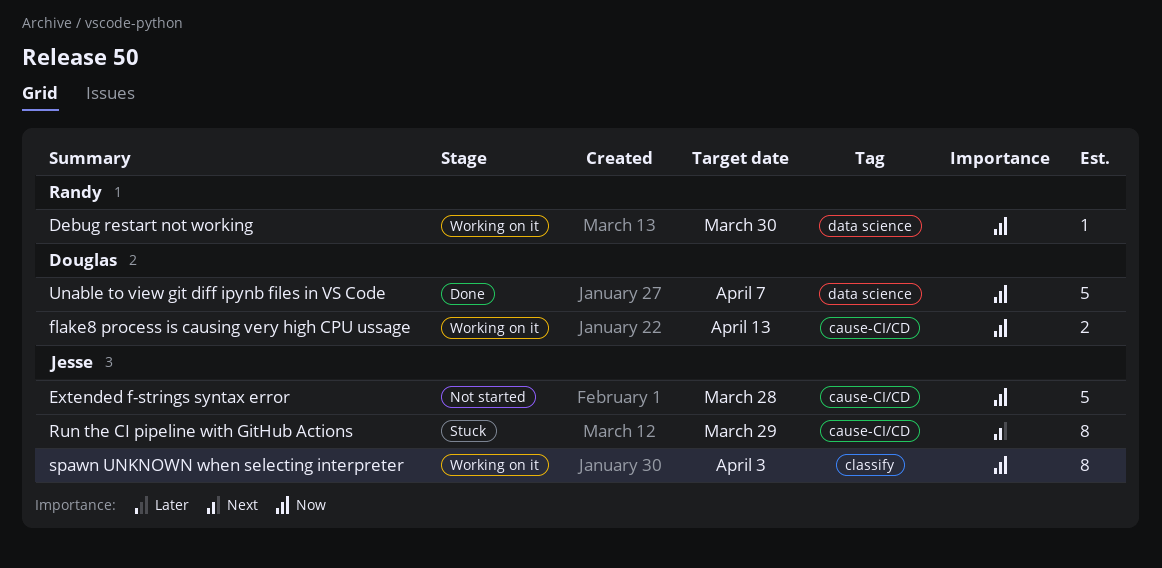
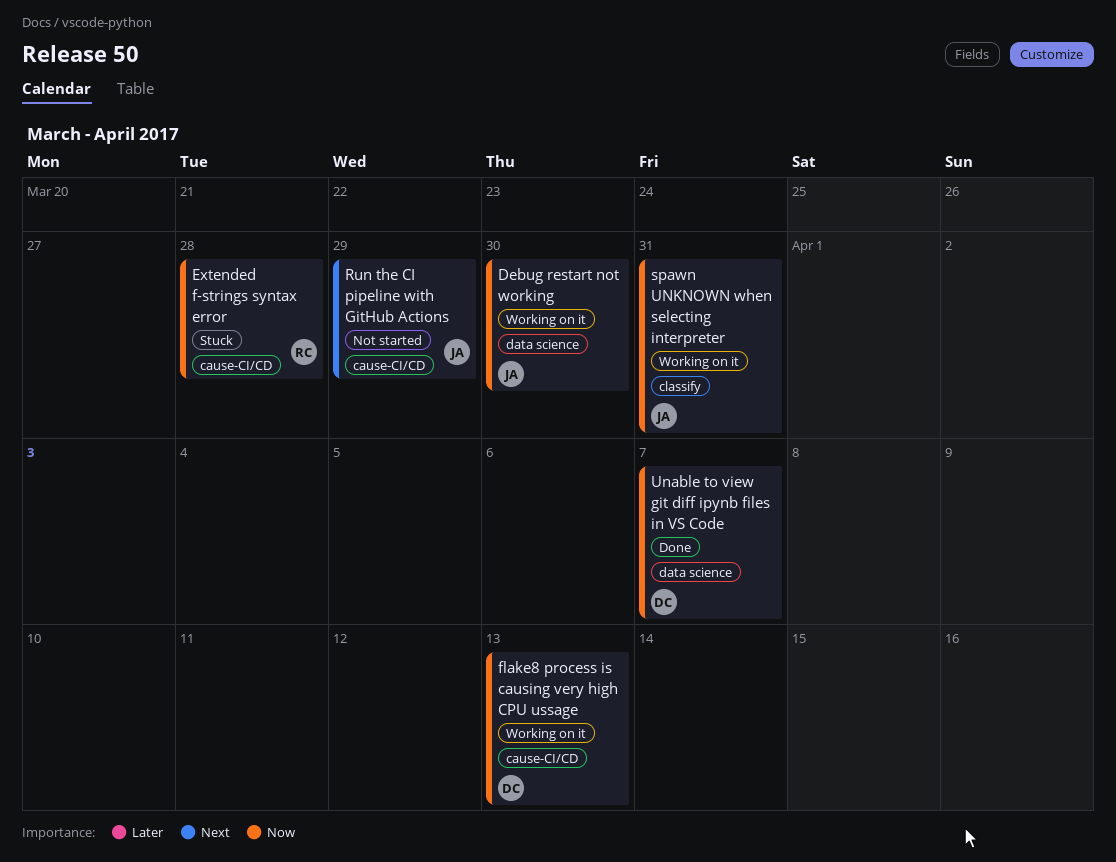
Debug restart not working, owner: Randy -> Jesse
Extended f-strings syntax error, status: Not started -> Stuck
Extended f-strings syntax error, owner: Jesse -> Randy
Run the CI pipeline with GitHub Actions, status: Stuck -> Not started
spawn UNKNOWN when selecting interpreter, due: Apr 3 -> Mar 31

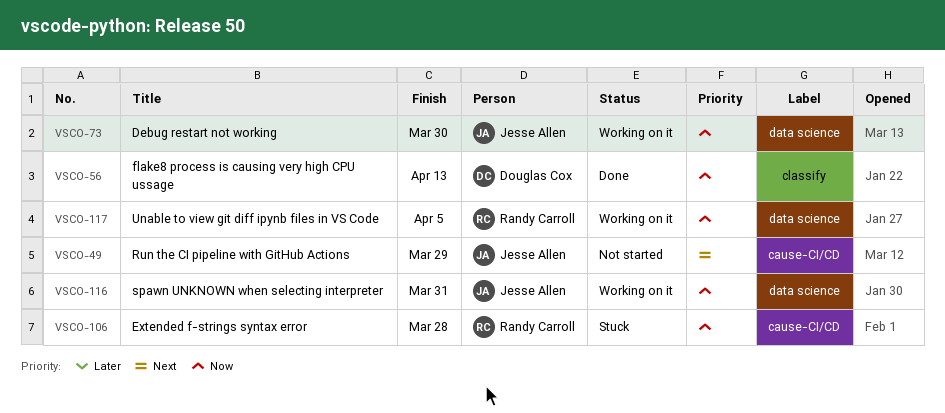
flake8 process is causing very high CPU ussage, status: Working on it -> Done
flake8 process is causing very high CPU ussage, label: cause-CI/CD -> classify
spawn UNKNOWN when selecting interpreter, label: classify -> data science
Unable to view git diff ipynb files in VS Code, status: Done -> Working on it
Unable to view git diff ipynb files in VS Code, owner: Douglas Cox -> Randy Carroll
Unable to view git diff ipynb files in VS Code, due: Apr 7 -> Apr 5

